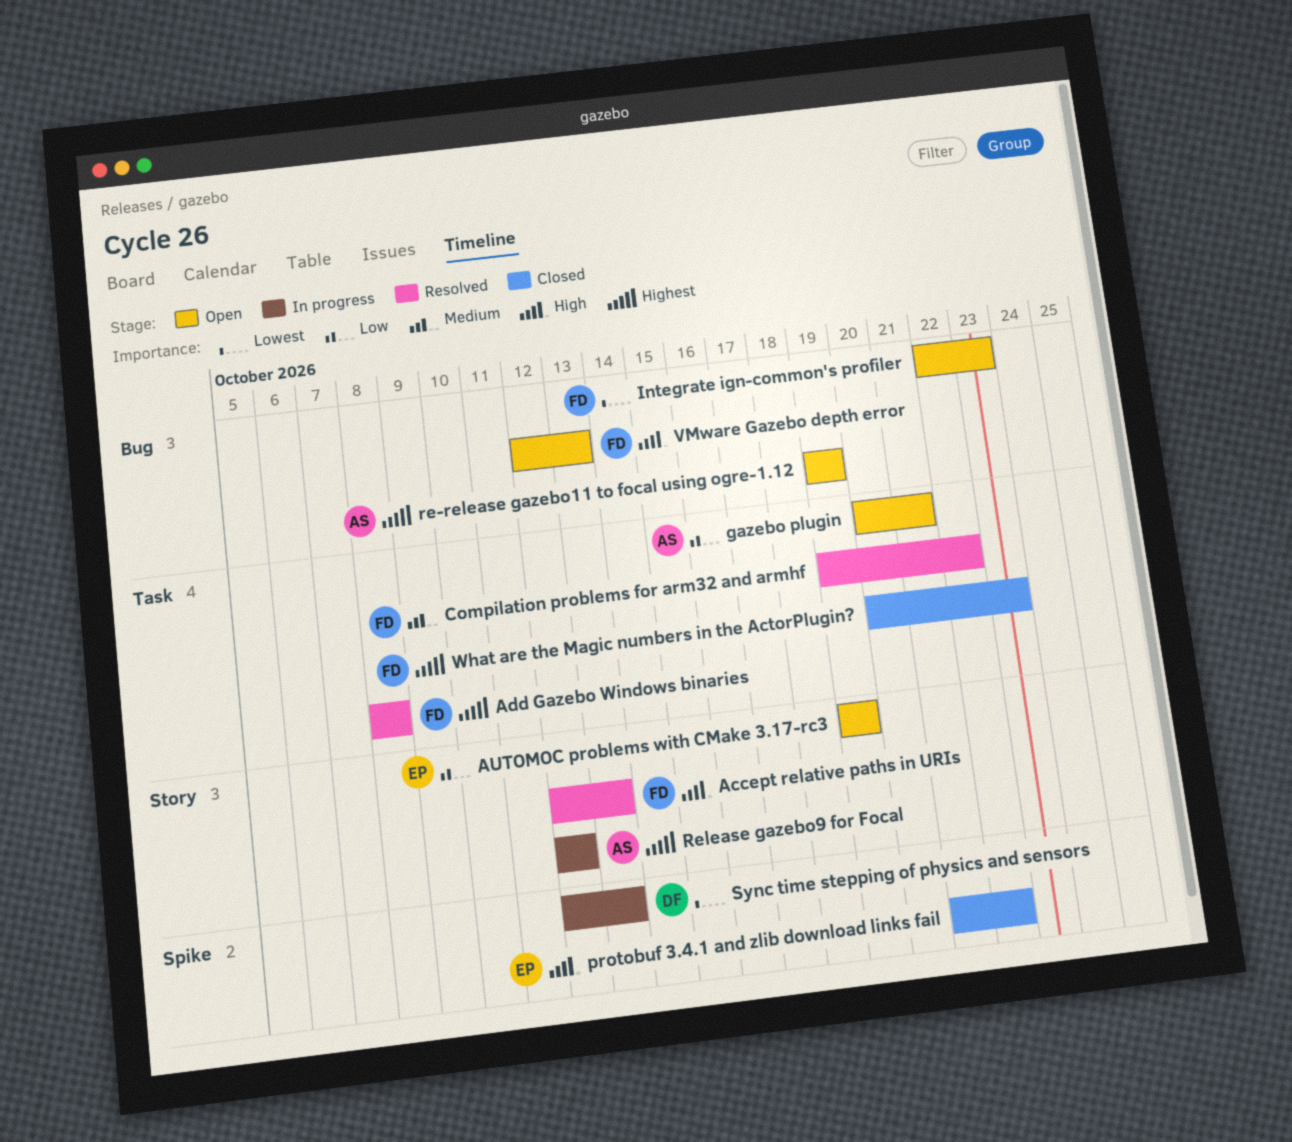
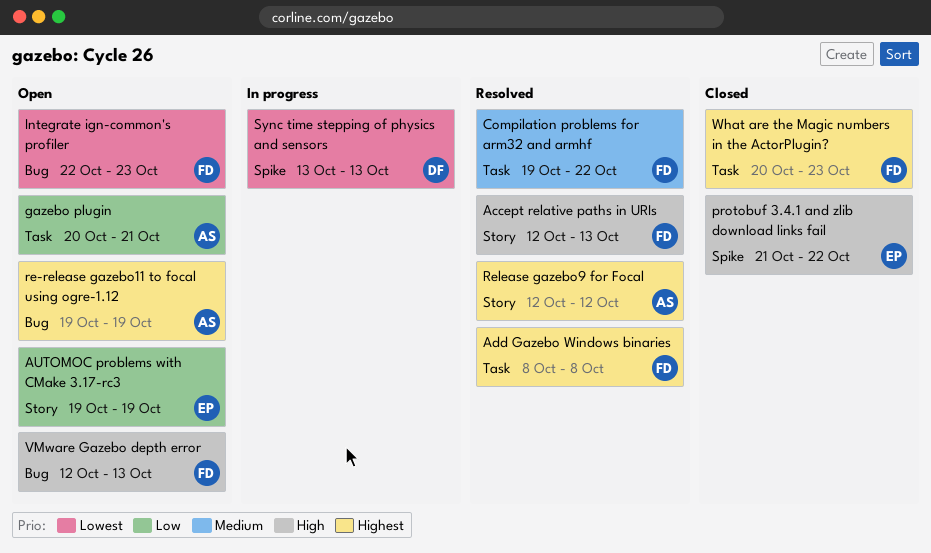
Release gazebo9 for Focal, status: In progress -> Resolved
Sync time stepping of physics and sensors, start: Oct 12 -> Oct 13

